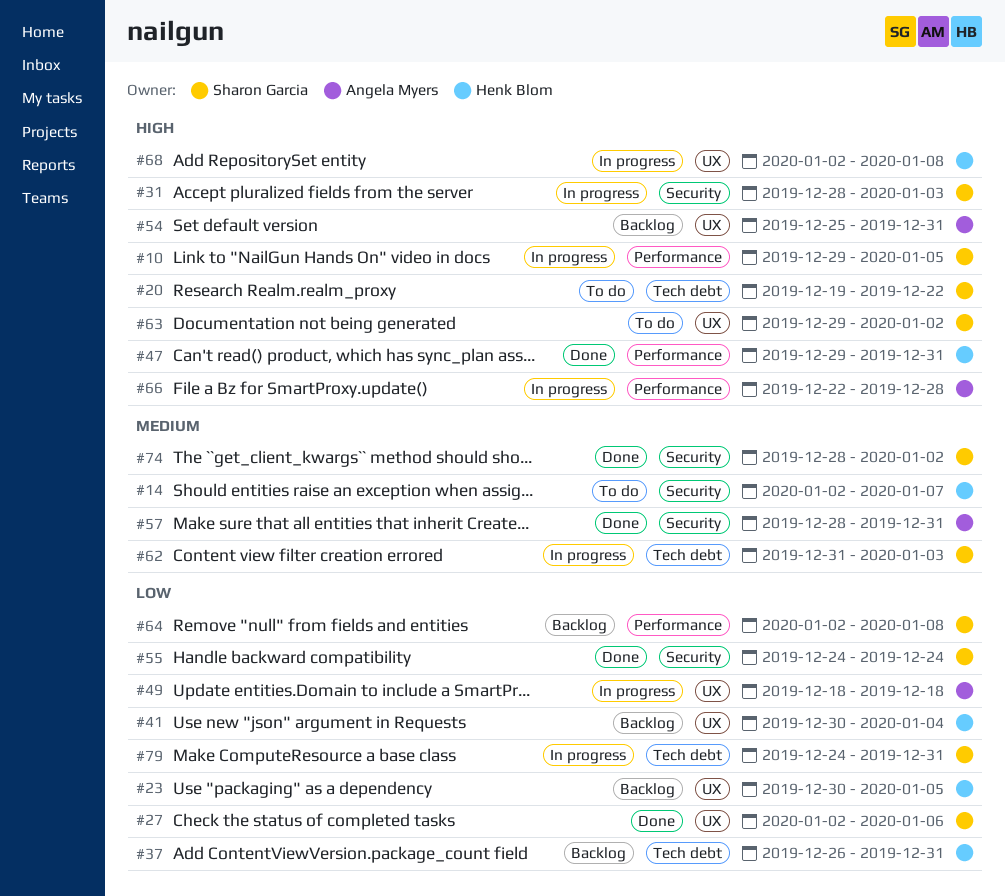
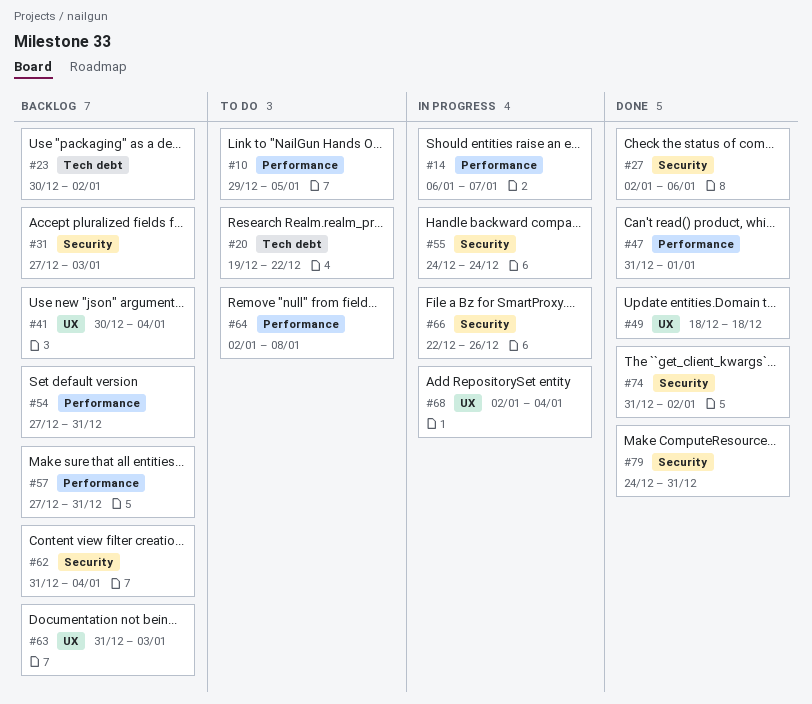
#10, status: In progress -> To do
#14, status: To do -> In progress
#14, label: Security -> Performance
#14, start: Jan 2 -> Jan 6
#23, label: UX -> Tech debt
#23, due: Jan 5 -> Jan 2
#27, label: UX -> Security
#31, status: In progress -> Backlog
#31, start: Dec 28 -> Dec 27
#37: present -> none
#47, start: Dec 29 -> Dec 31
#47, due: Dec 31 -> Jan 1
#49, status: In progress -> Done
#54, label: UX -> Performance
#54, start: Dec 25 -> Dec 27
#55, status: Done -> In progress
#57, status: Done -> Backlog
#57, label: Security -> Performance
#57, start: Dec 28 -> Dec 27
#62, status: In progress -> Backlog
#62, label: Tech debt -> Security
#62, due: Jan 3 -> Jan 4
#63, status: To do -> Backlog
#63, start: Dec 29 -> Dec 31
#63, due: Jan 2 -> Jan 3
#64, status: Backlog -> To do
#66, label: Performance -> Security
#66, due: Dec 28 -> Dec 26
#68, due: Jan 8 -> Jan 4
#74, start: Dec 28 -> Dec 31
#79, status: In progress -> Done
#79, label: Tech debt -> Security

